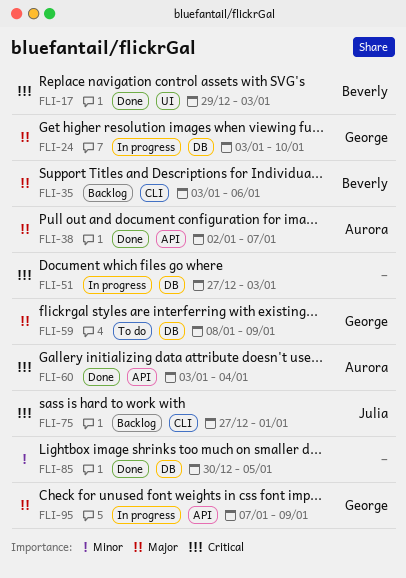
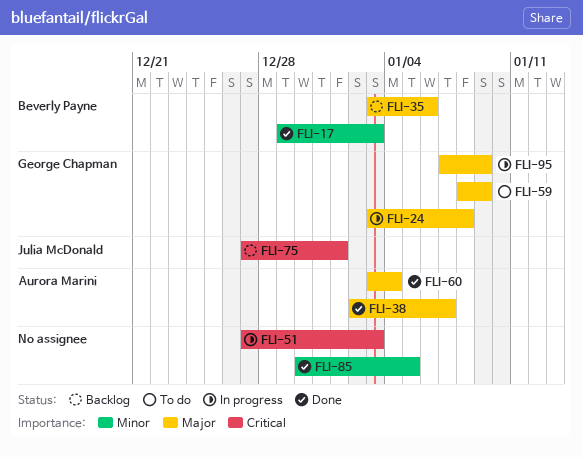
FLI-17, priority: Critical -> Minor
FLI-24, due: Jan 10 -> Jan 8
FLI-60, priority: Critical -> Major

